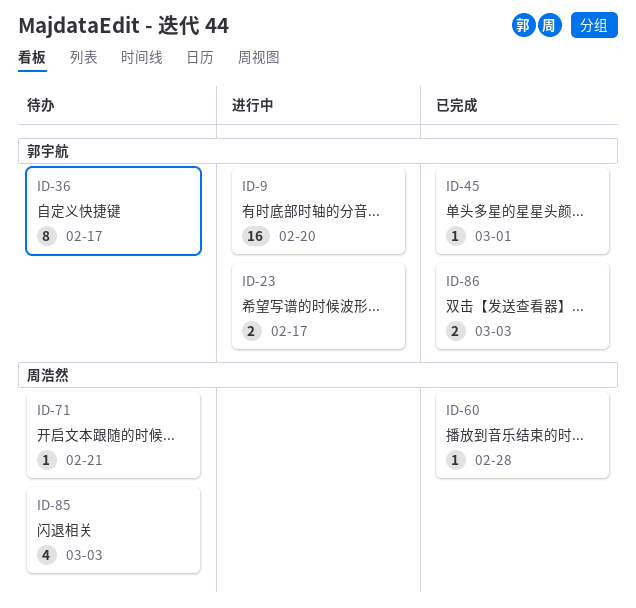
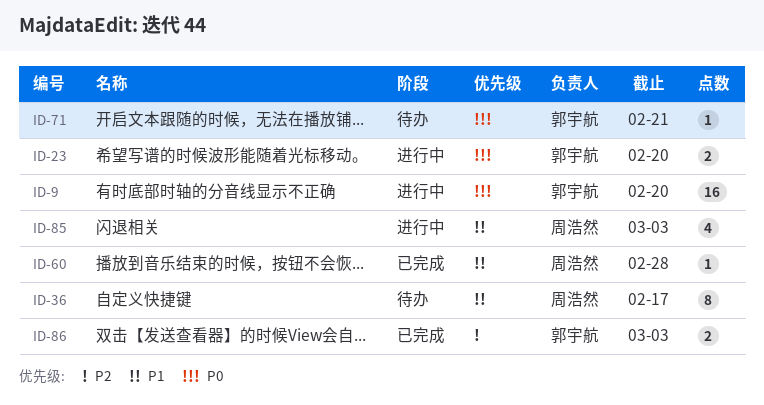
ID-23, due: Feb 17 -> Feb 20
ID-36, owner: 郭宇航 -> 周浩然
ID-45: present -> none
ID-71, owner: 周浩然 -> 郭宇航
ID-85, status: 待办 -> 进行中

